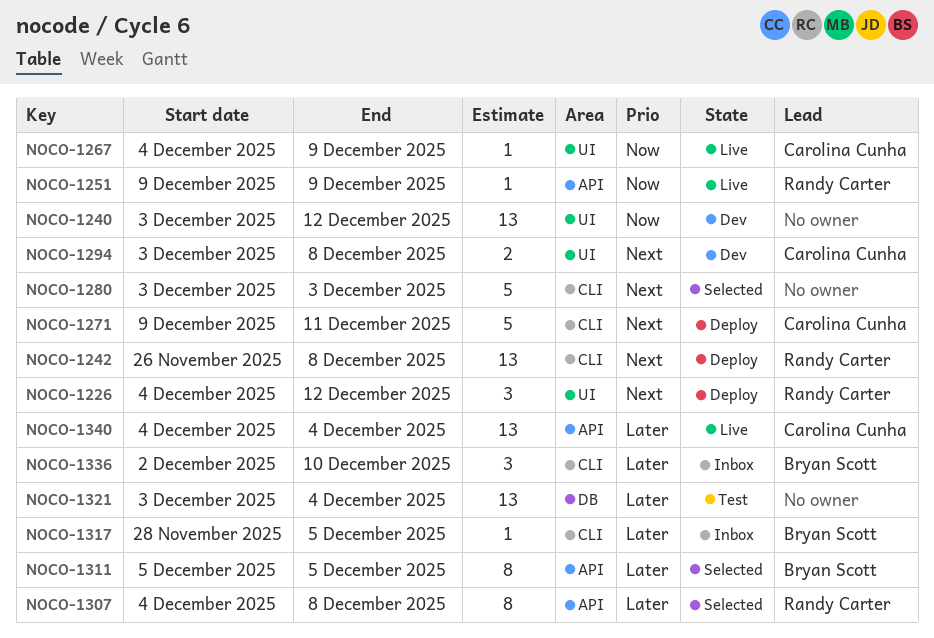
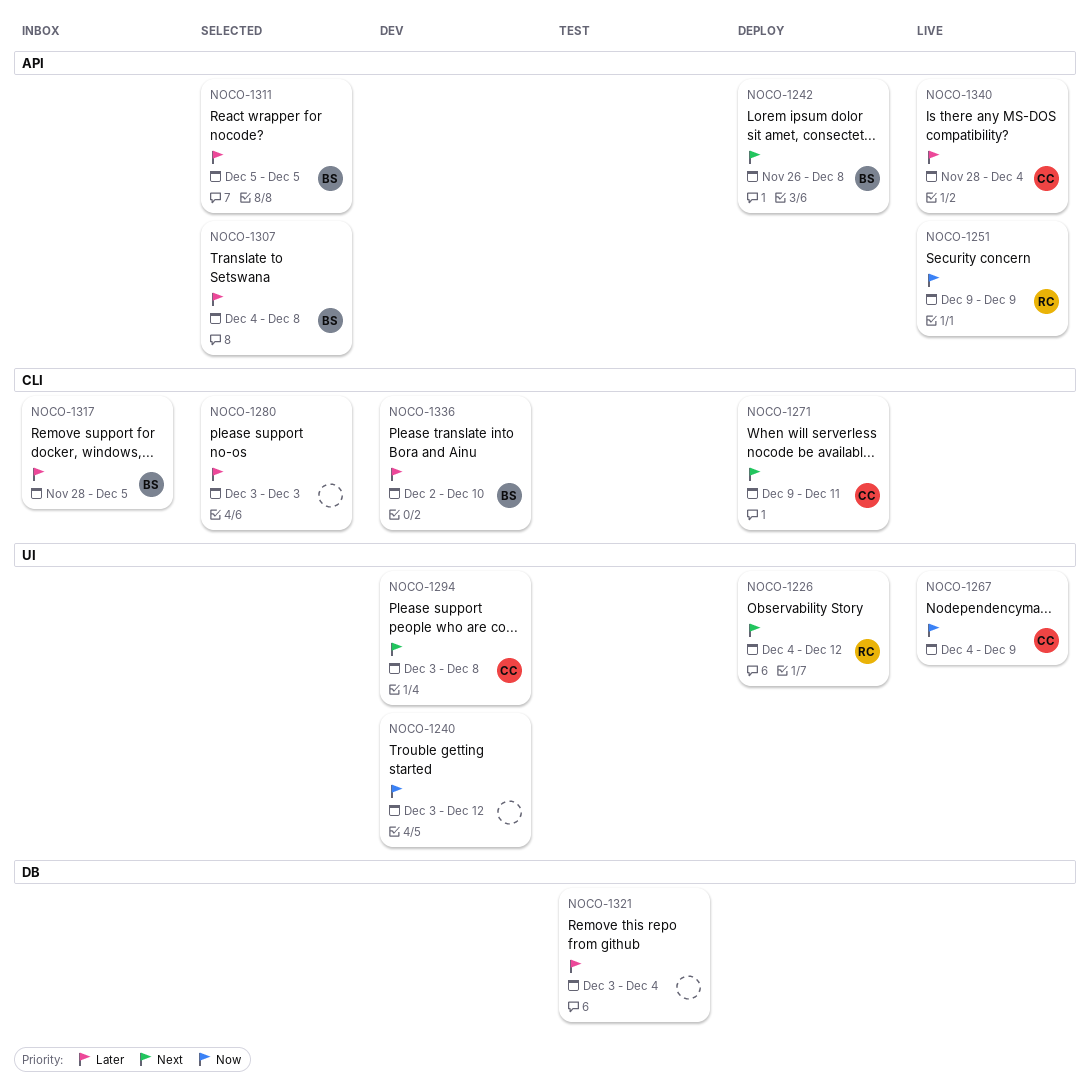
NOCO-1242, owner: Randy Carter -> Bryan Scott
NOCO-1242, label: CLI -> API
NOCO-1280, priority: Next -> Later
NOCO-1307, owner: Randy Carter -> Bryan Scott
NOCO-1336, status: Inbox -> Dev
NOCO-1340, start: Dec 4 -> Nov 28

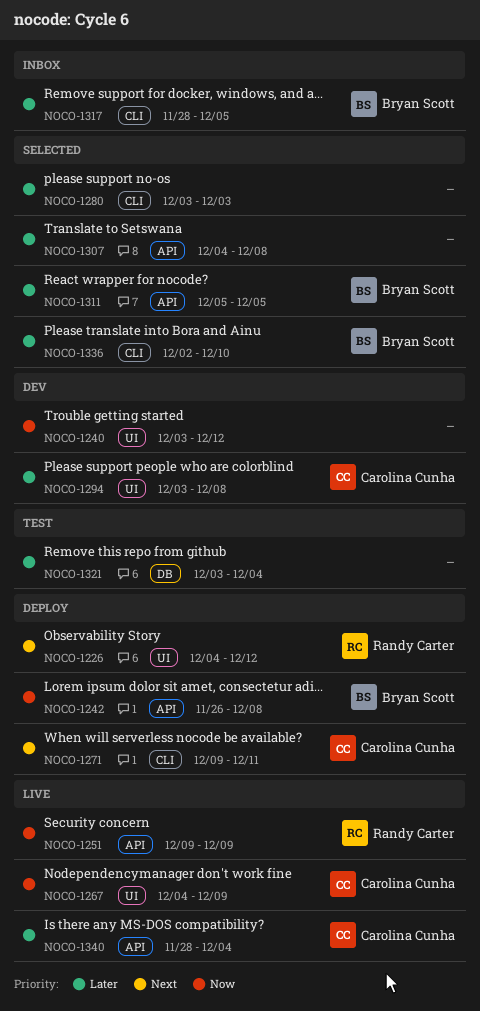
NOCO-1242, priority: Next -> Now
NOCO-1294, priority: Next -> Later
NOCO-1307, owner: Bryan Scott -> none
NOCO-1336, status: Dev -> Selected

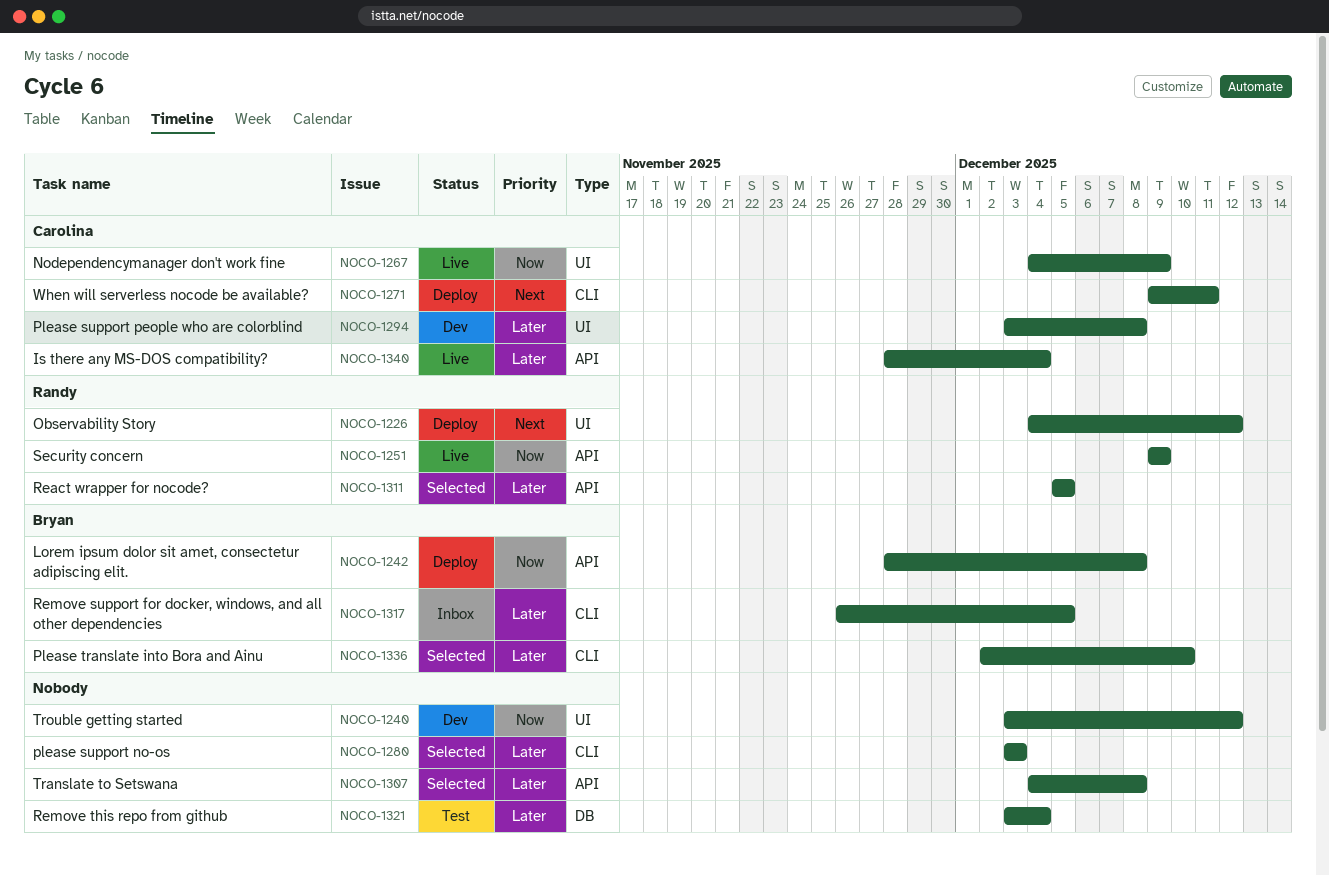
NOCO-1242, start: Nov 26 -> Nov 28
NOCO-1311, owner: Bryan Scott -> Randy Carter
NOCO-1317, start: Nov 28 -> Nov 26

